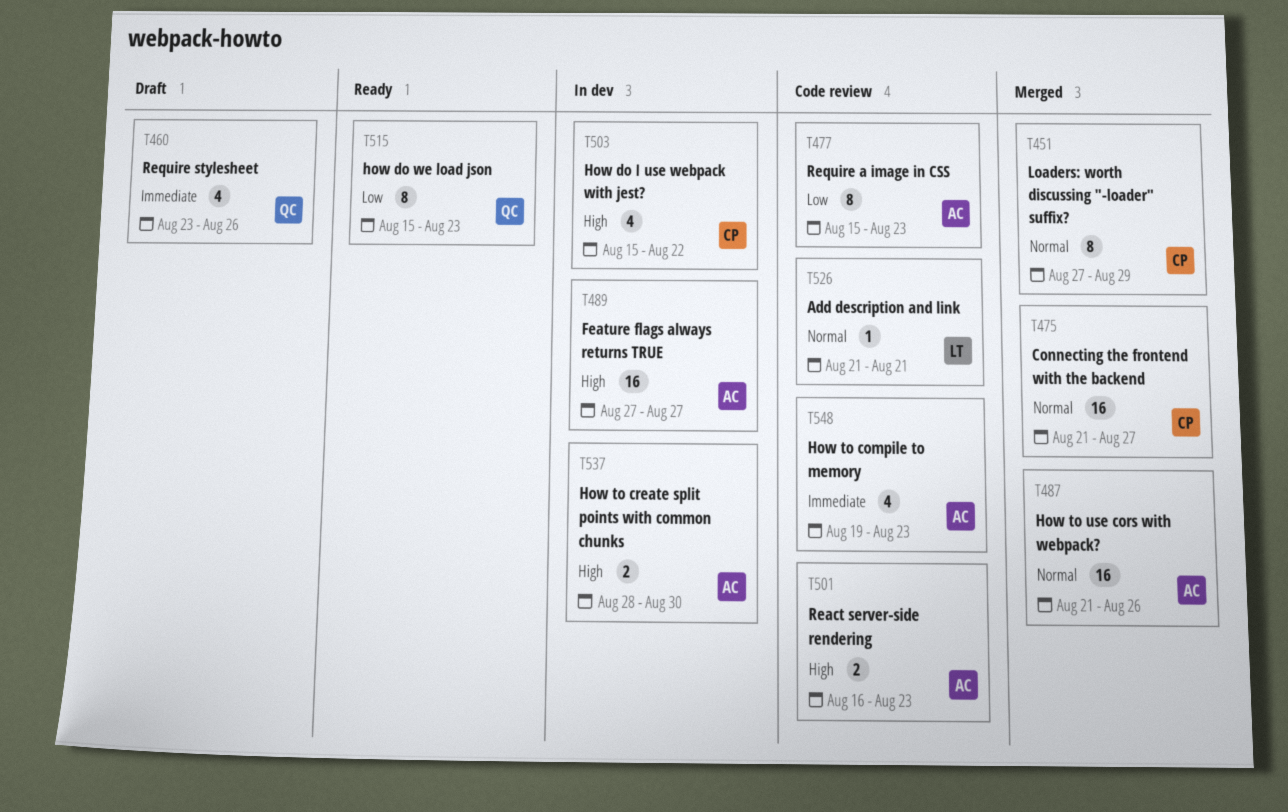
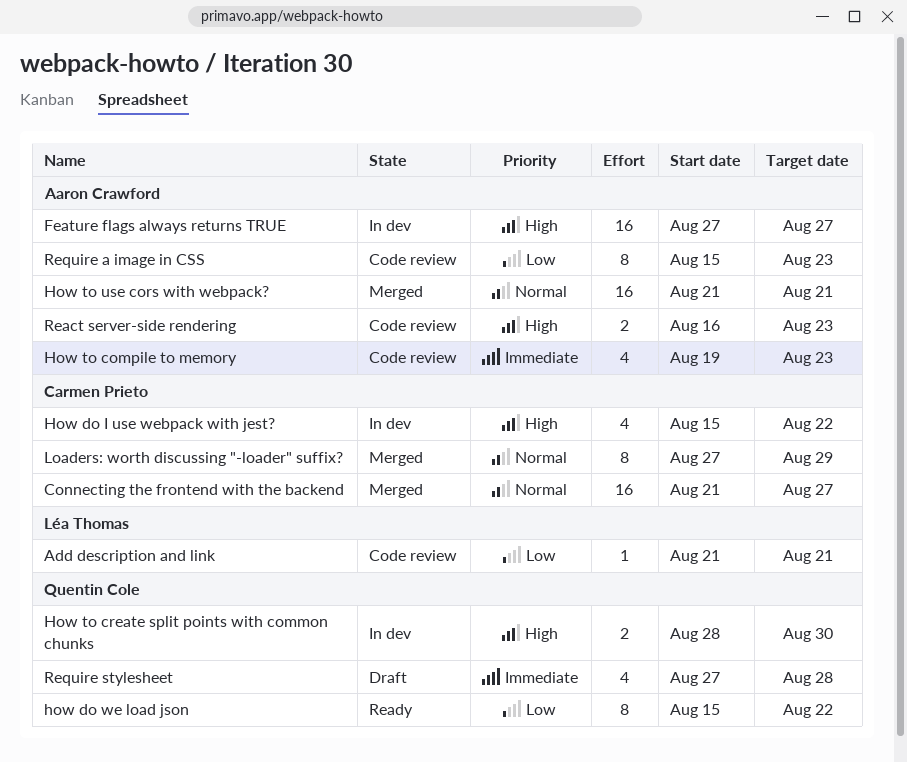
Add description and link, priority: Normal -> Low
how do we load json, due: Aug 23 -> Aug 22
How to create split points with common chunks, owner: Aaron Crawford -> Quentin Cole
How to use cors with webpack?, due: Aug 26 -> Aug 21
Require stylesheet, start: Aug 23 -> Aug 27
Require stylesheet, due: Aug 26 -> Aug 28

